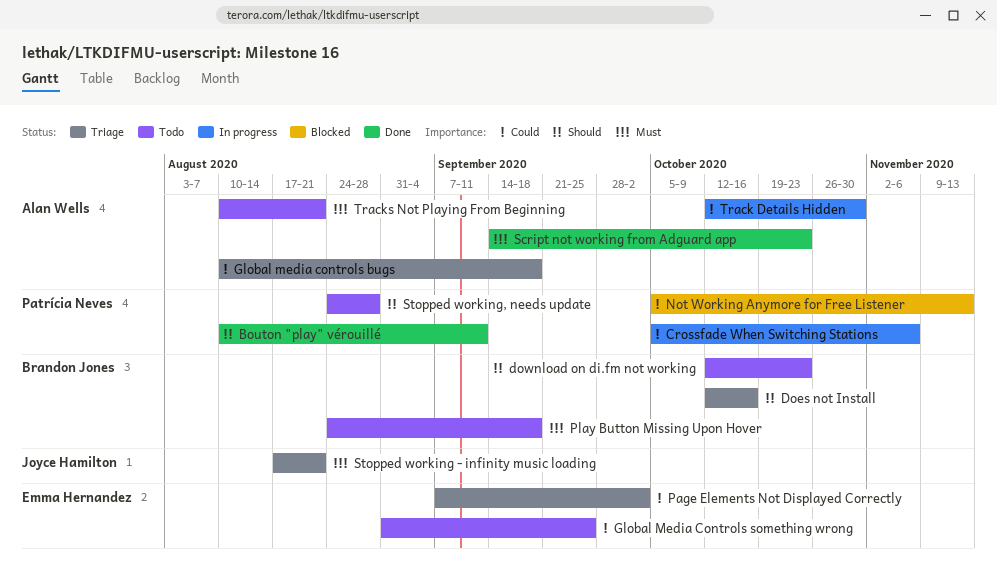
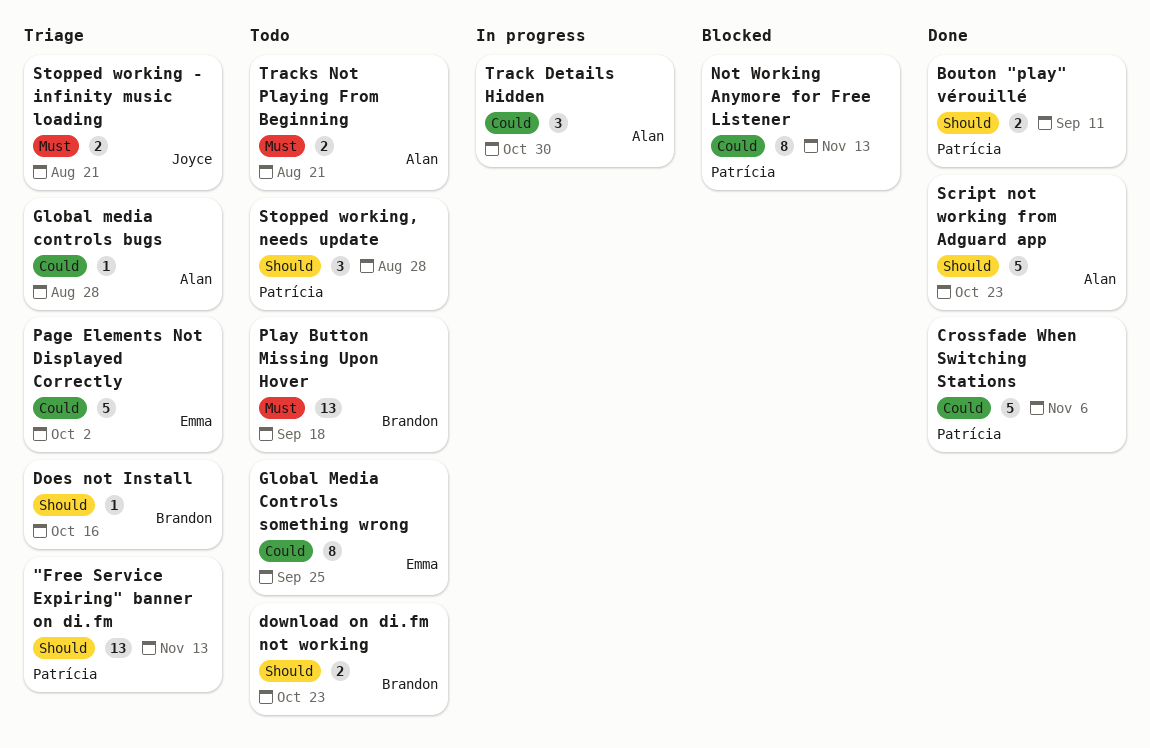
"Free Service Expiring" banner on di.fm: none -> present
Crossfade When Switching Stations, status: In progress -> Done
Global media controls bugs, due: Sep 18 -> Aug 28
Script not working from Adguard app, priority: Must -> Should

